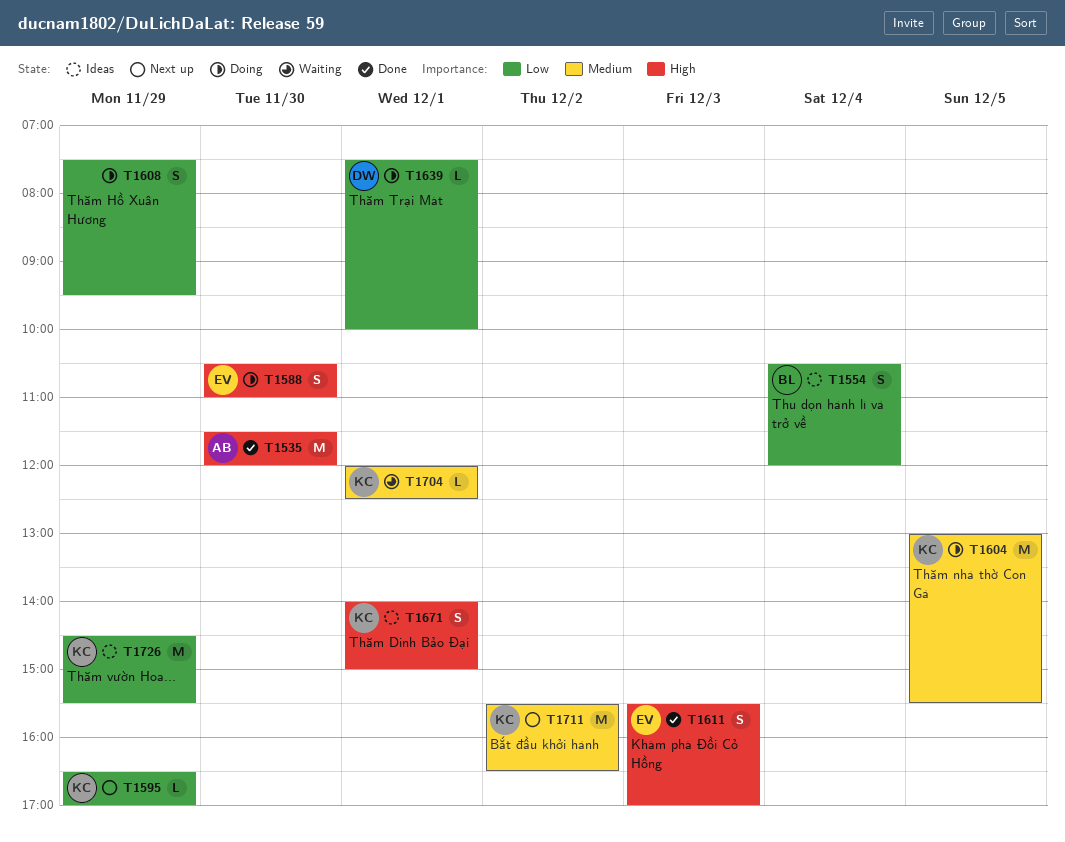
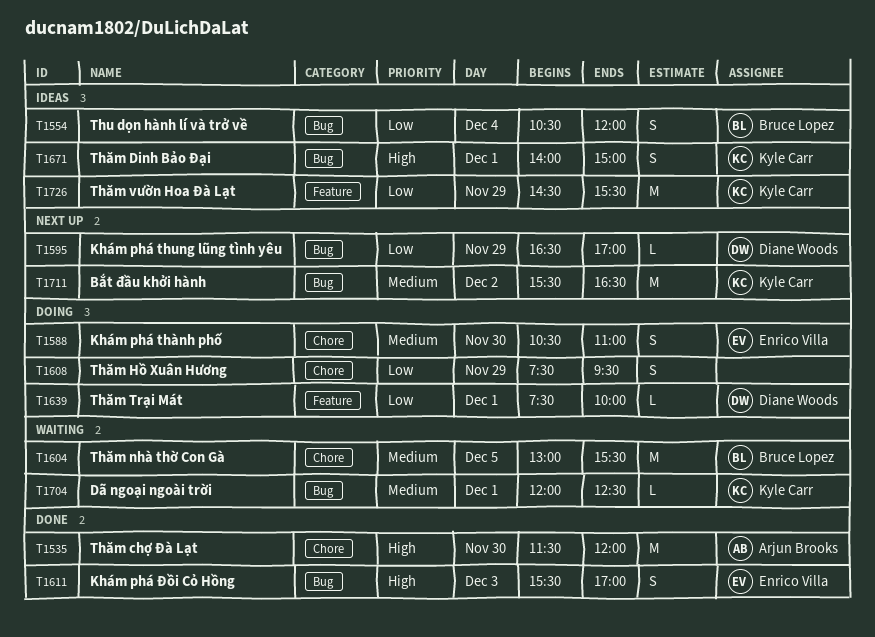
T1588, priority: High -> Medium
T1595, owner: Kyle Carr -> Diane Woods
T1604, status: Doing -> Waiting
T1604, owner: Kyle Carr -> Bruce Lopez

